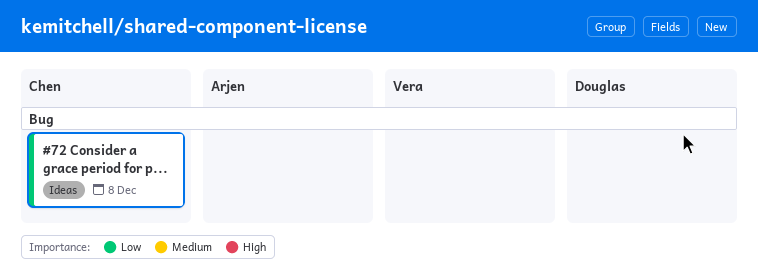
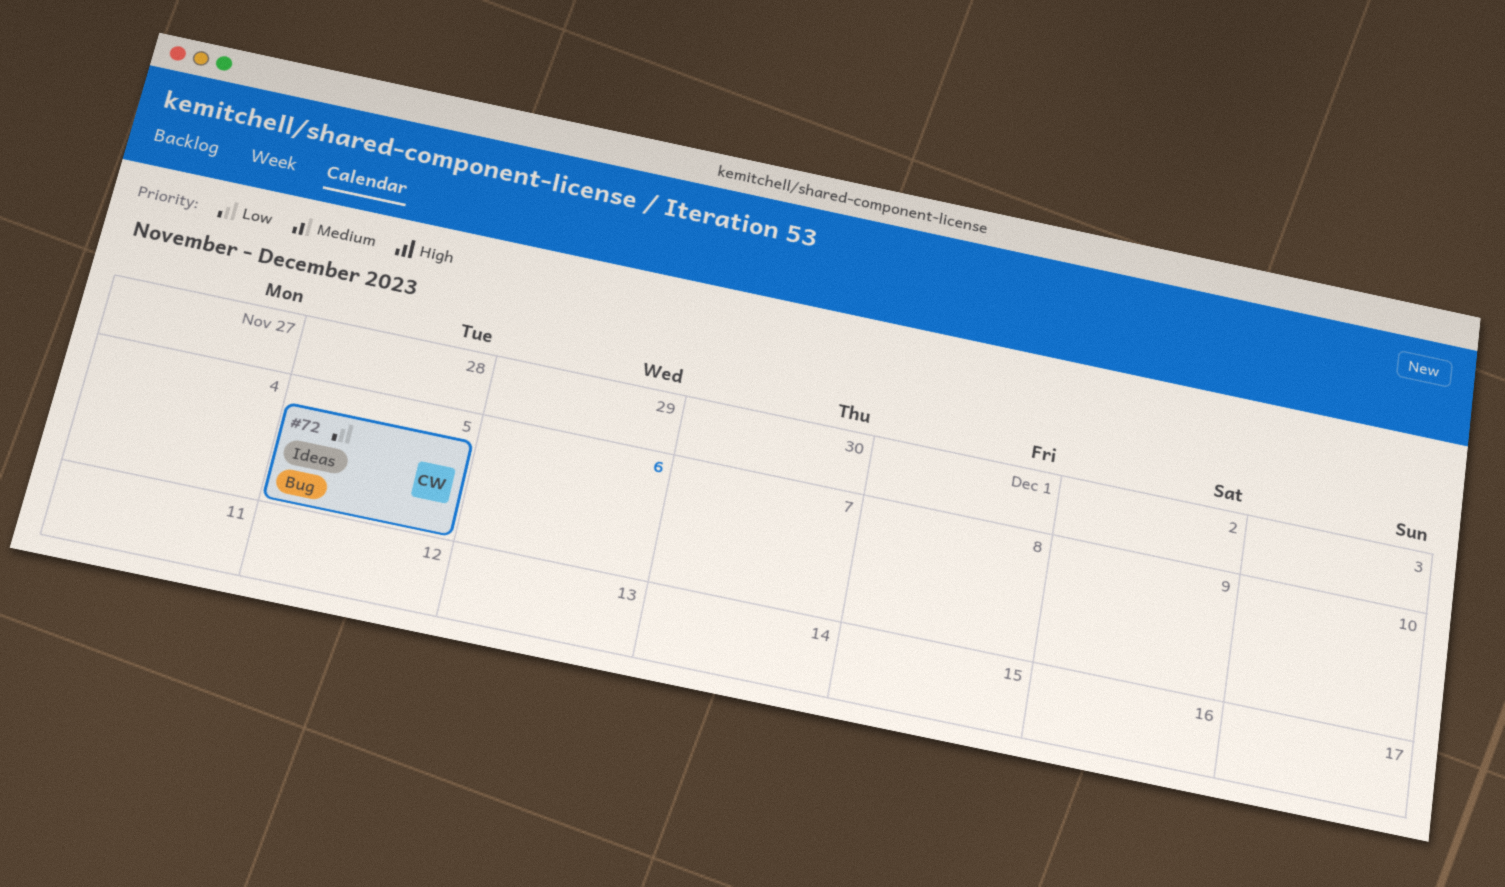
#72, due: Dec 8 -> Dec 5

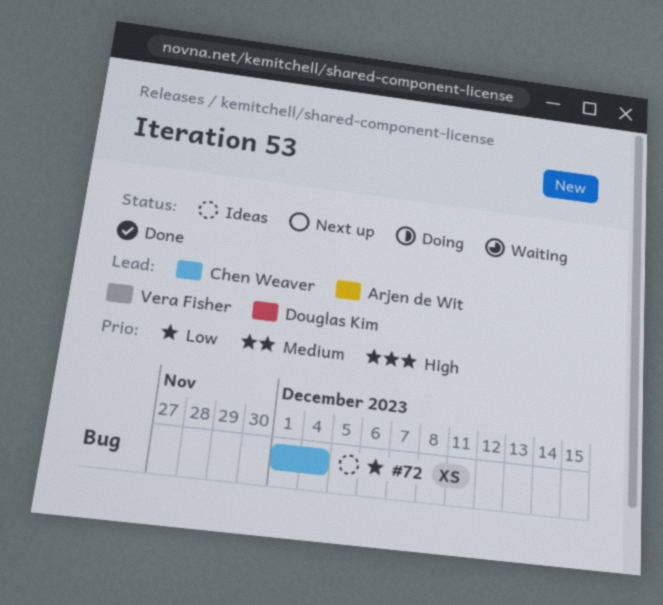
#72, due: Dec 5 -> Dec 4

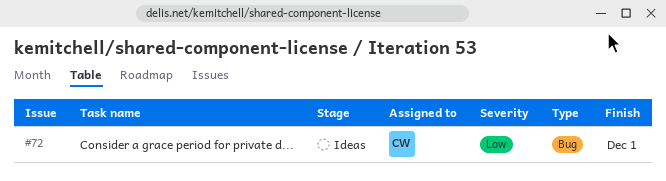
#72, due: Dec 4 -> Dec 1

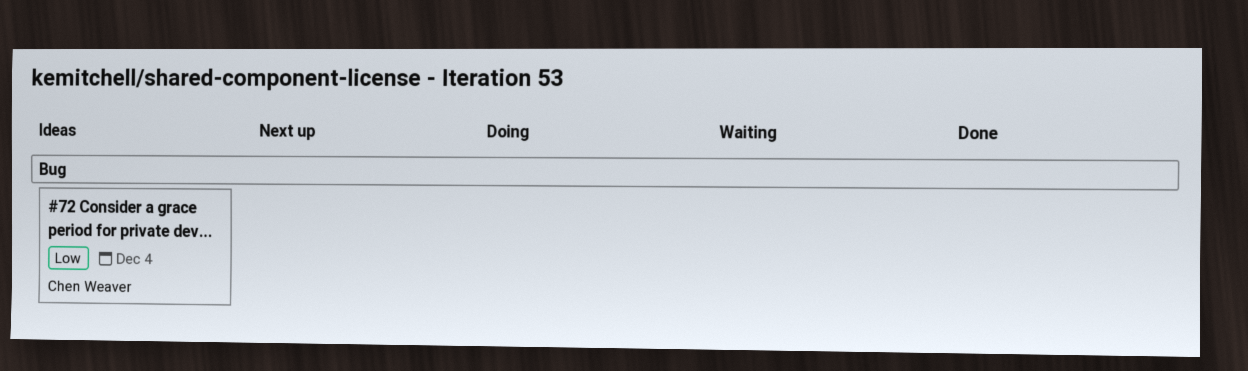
#72, due: Dec 1 -> Dec 4

